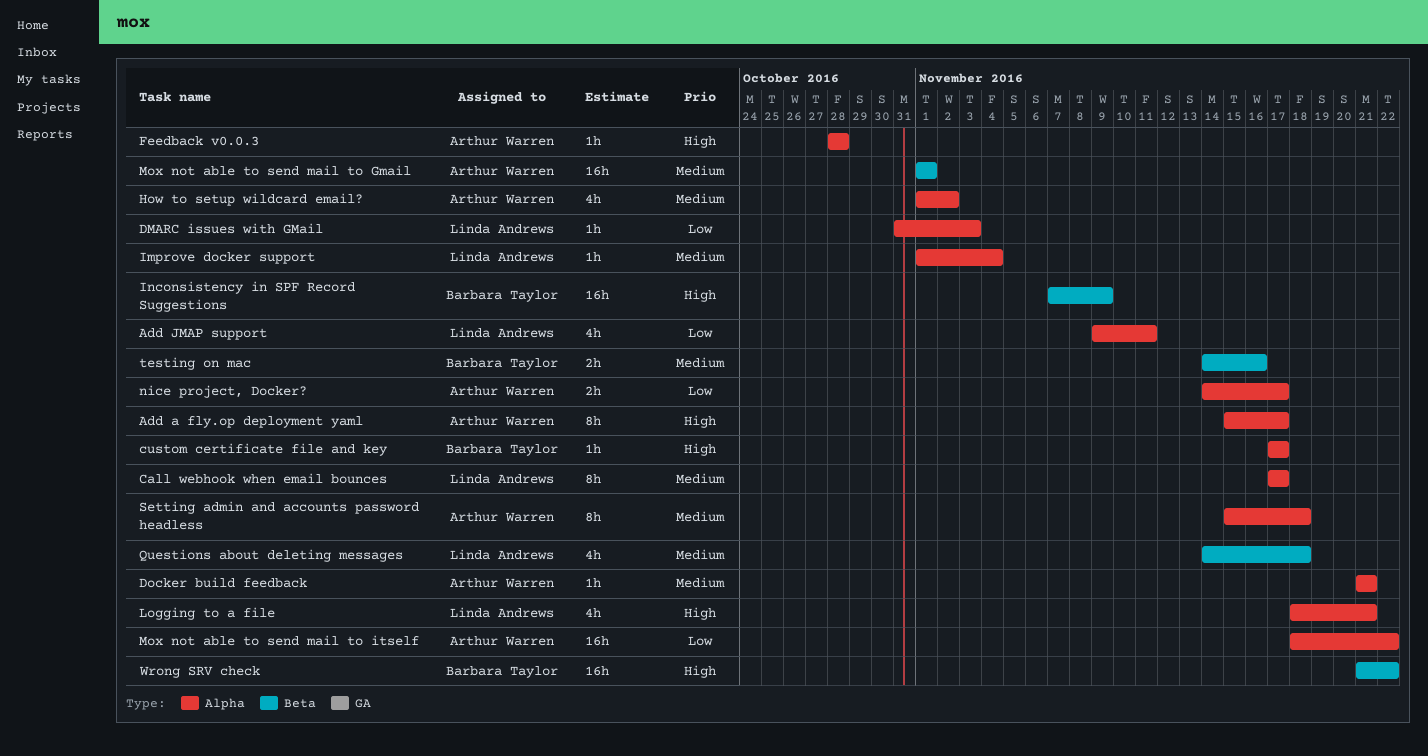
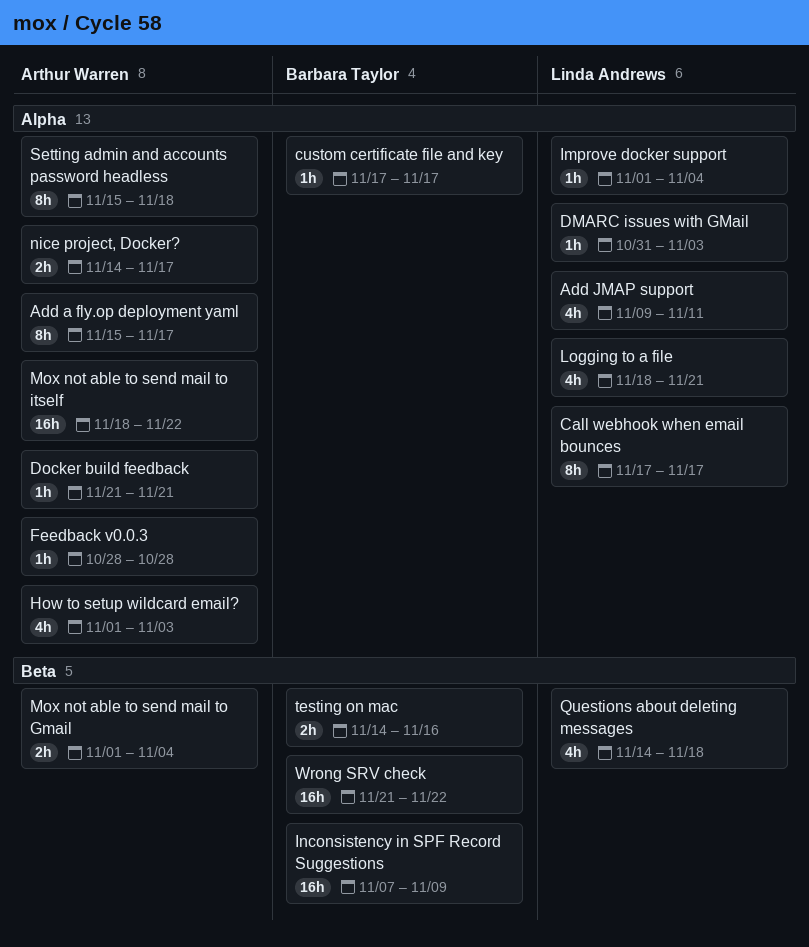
How to setup wildcard email?, due: Nov 2 -> Nov 3
Mox not able to send mail to Gmail, estimate: 16h -> 2h
Mox not able to send mail to Gmail, due: Nov 1 -> Nov 4

